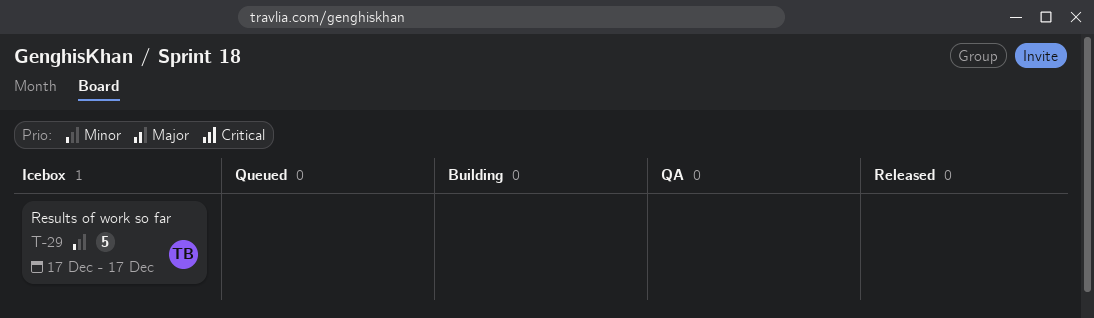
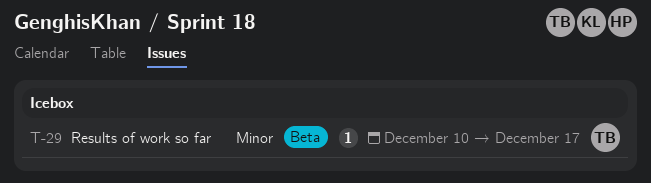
T-29, estimate: 5 -> 1
T-29, start: Dec 17 -> Dec 10

